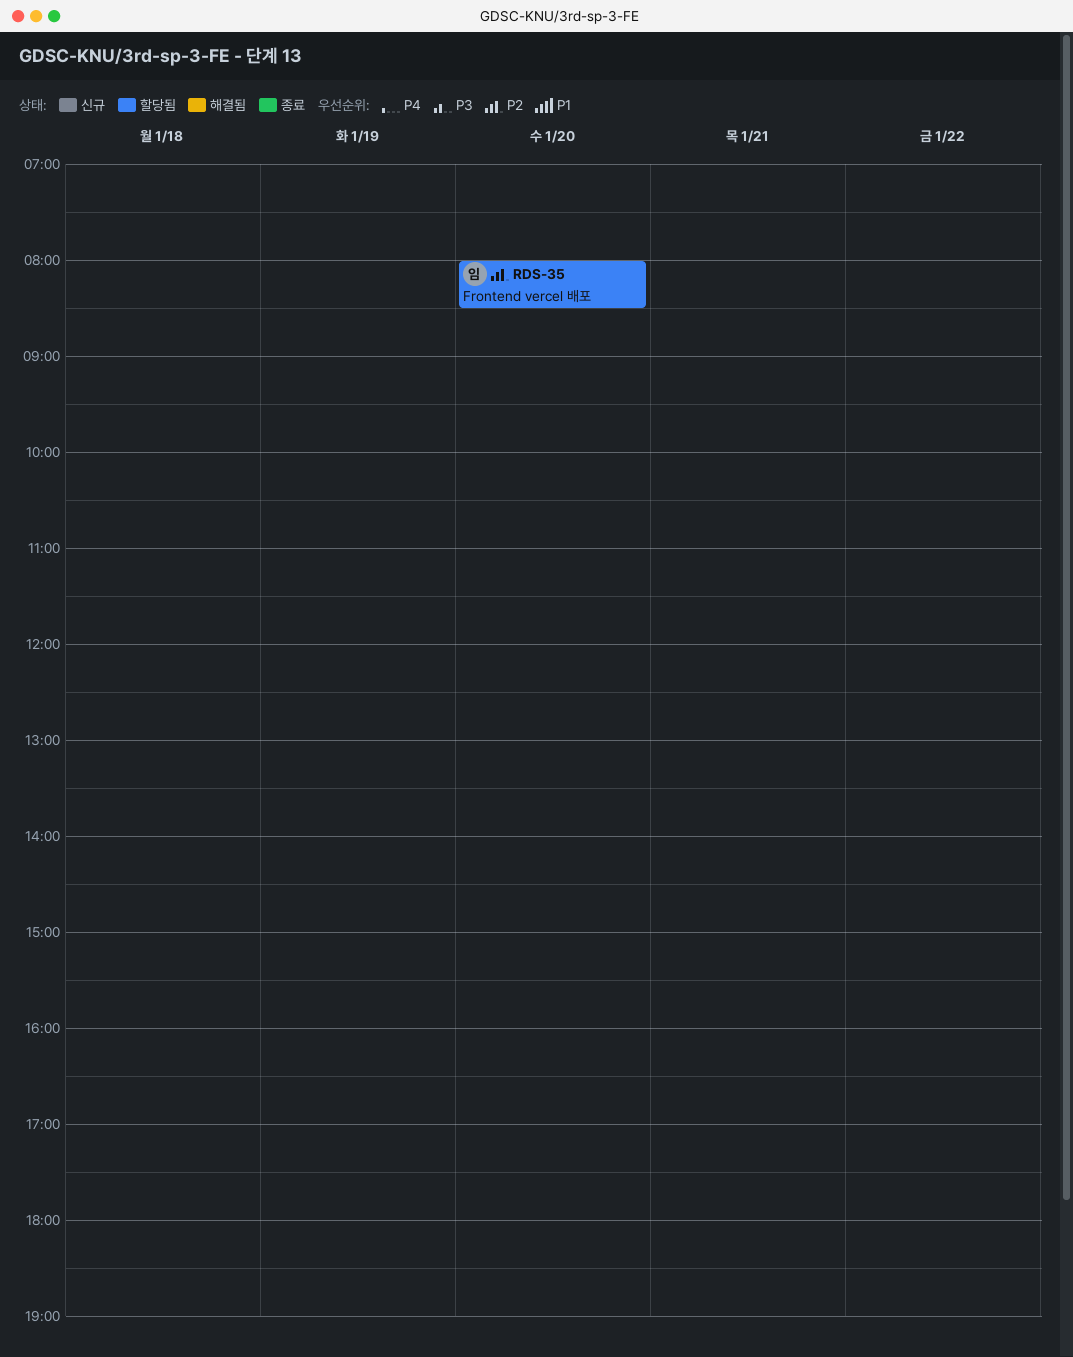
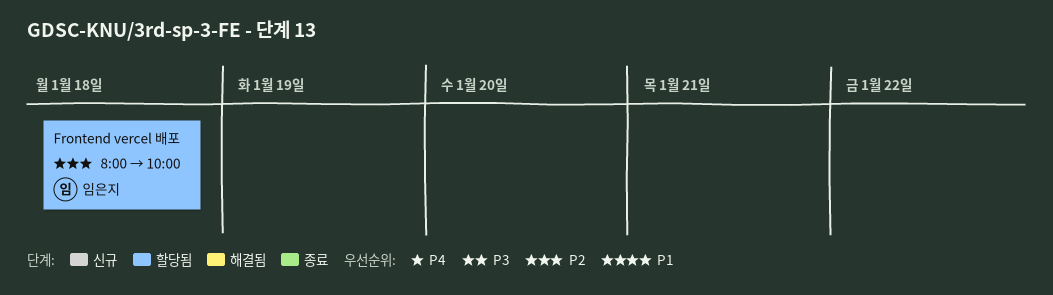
Frontend vercel 배포, day: Jan 20 -> Jan 18
Frontend vercel 배포, ends: 08:30 -> 10:00

